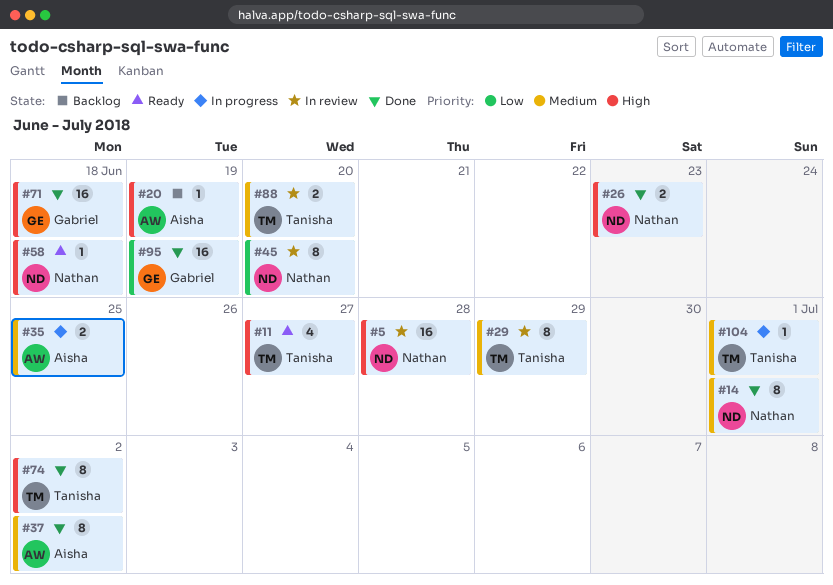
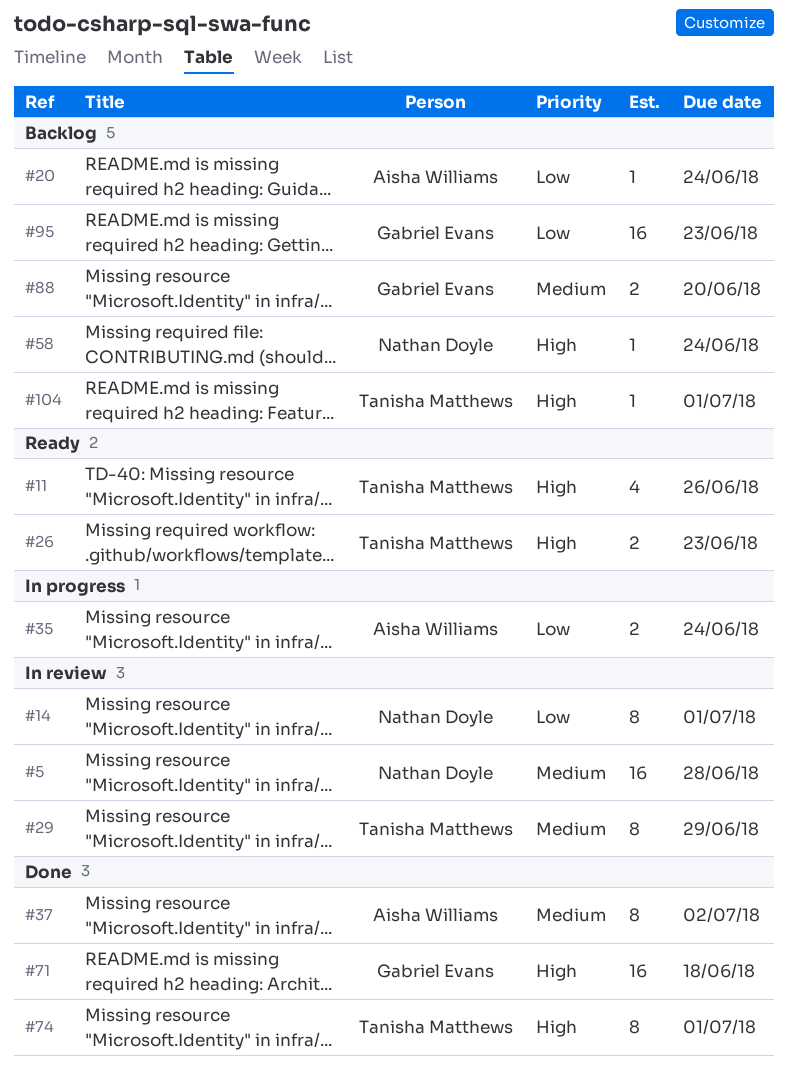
#5, priority: High -> Medium
#11, due: Jun 27 -> Jun 26
#14, status: Done -> In review
#14, priority: Medium -> Low
#20, priority: High -> Low
#20, due: Jun 19 -> Jun 24
#26, status: Done -> Ready
#26, owner: Nathan Doyle -> Tanisha Matthews
#35, priority: Medium -> Low
#35, due: Jun 25 -> Jun 24
#45: present -> none
#58, status: Ready -> Backlog
#58, due: Jun 18 -> Jun 24
#74, due: Jul 2 -> Jul 1
#88, status: In review -> Backlog
#88, owner: Tanisha Matthews -> Gabriel Evans
#95, status: Done -> Backlog
#95, due: Jun 19 -> Jun 23
#104, status: In progress -> Backlog
#104, priority: Medium -> High

